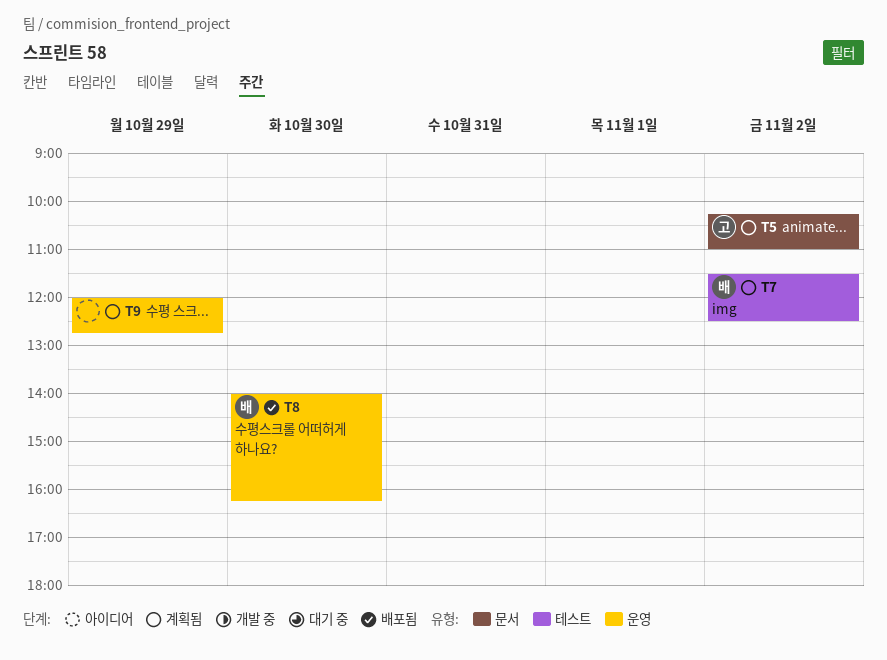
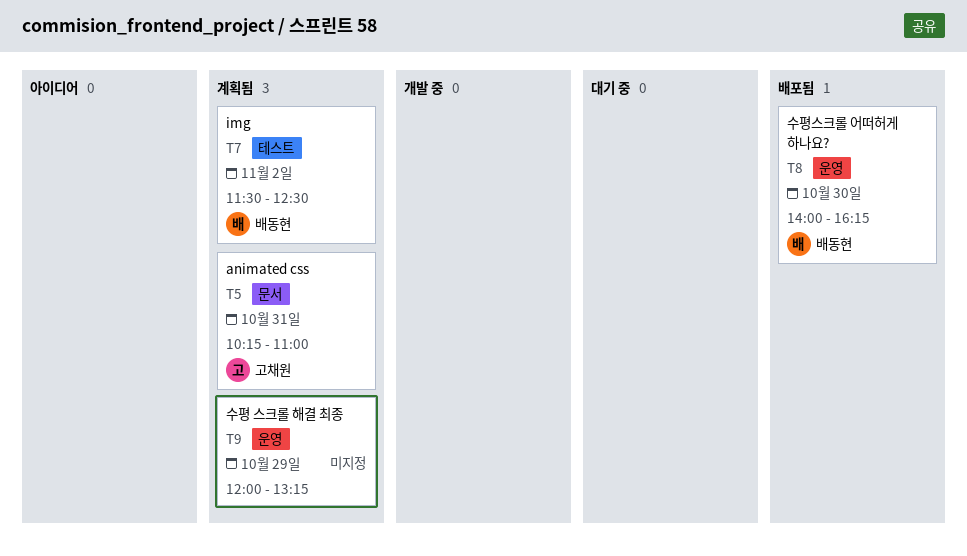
T5, day: Nov 2 -> Oct 31
T9, ends: 12:45 -> 13:15

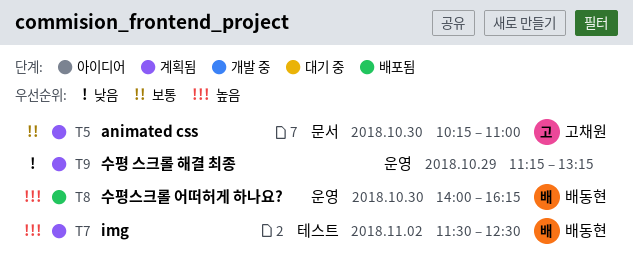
T5, day: Oct 31 -> Oct 30
T9, begins: 12:00 -> 11:15

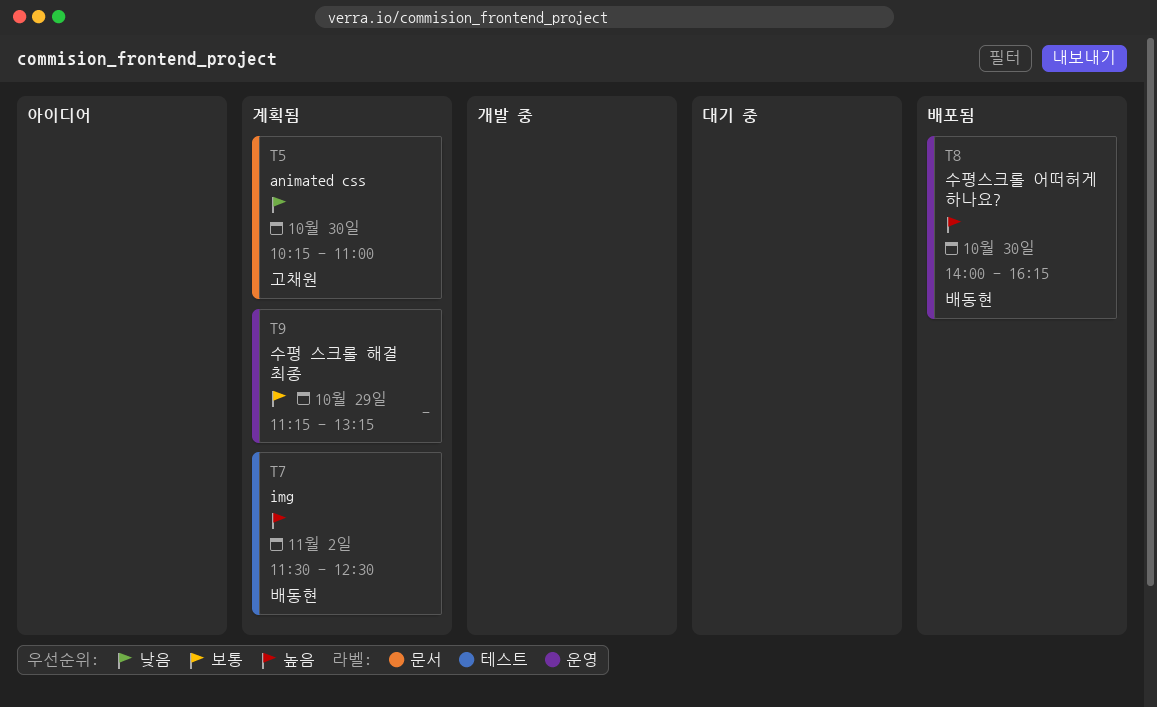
T5, priority: 보통 -> 낮음
T9, priority: 낮음 -> 보통

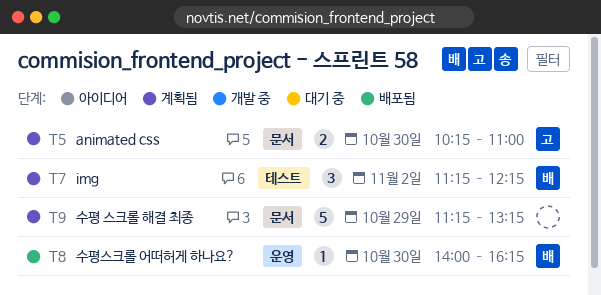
T7, begins: 11:30 -> 11:15
T7, ends: 12:30 -> 12:15
T9, label: 운영 -> 문서

